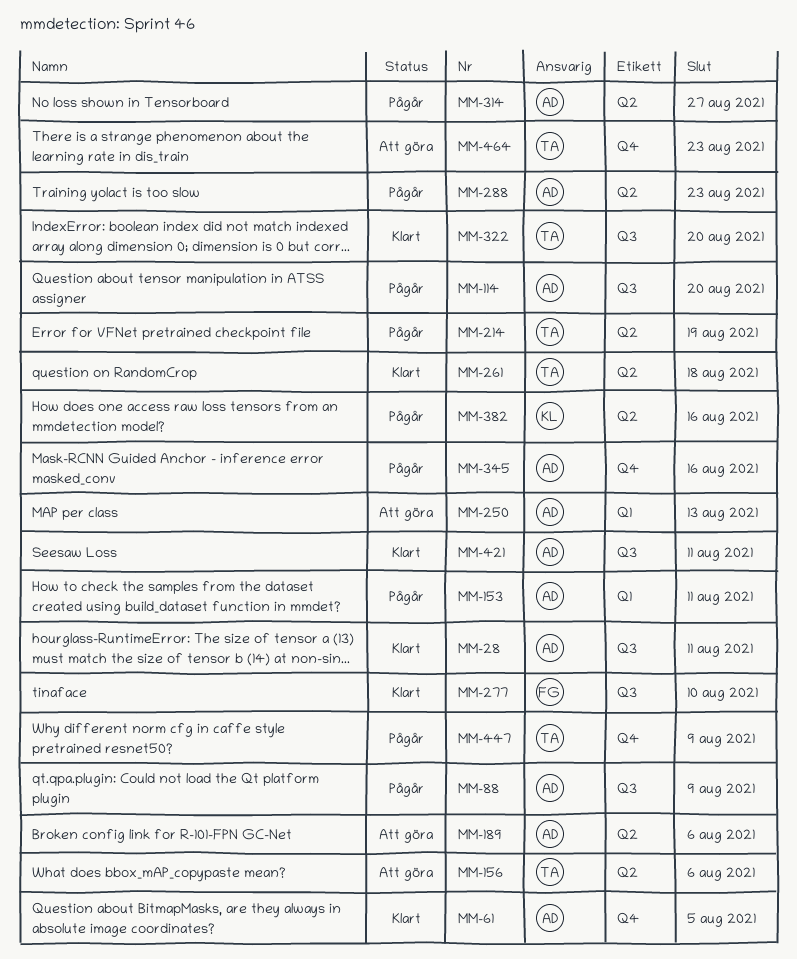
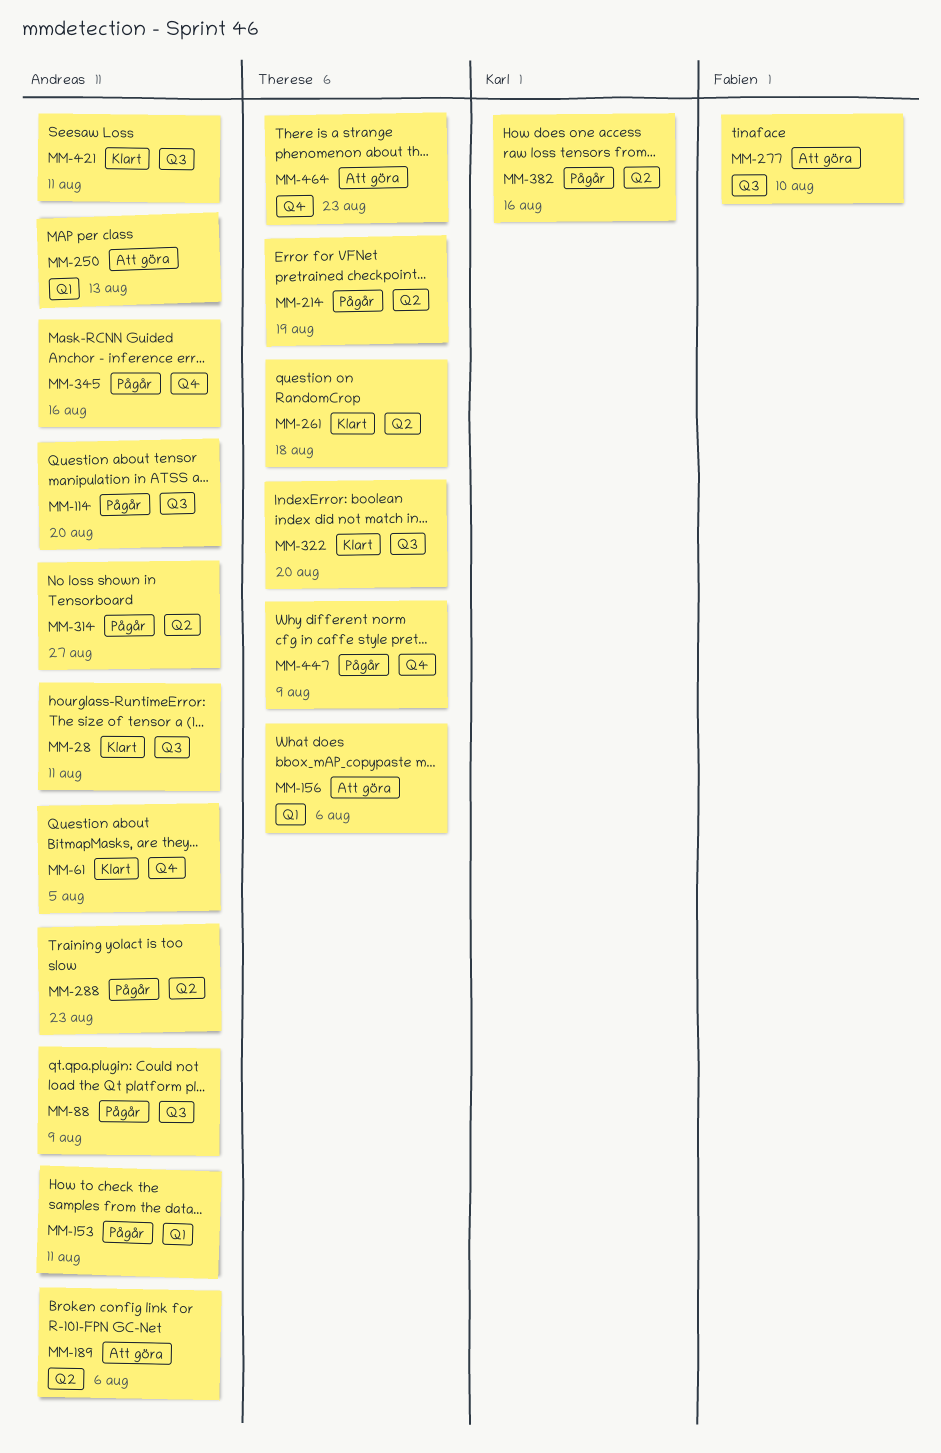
MM-156, label: Q2 -> Q1
MM-277, status: Klart -> Att göra

